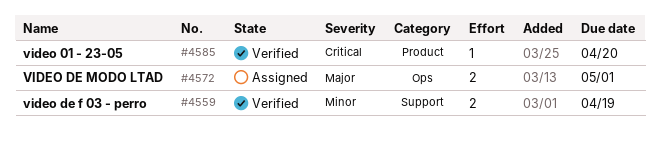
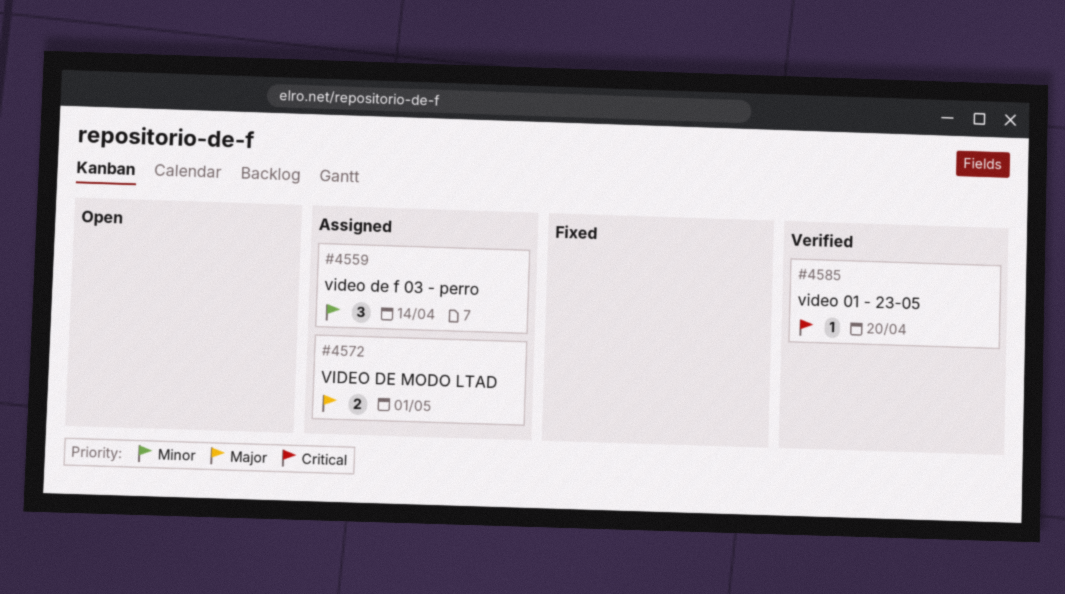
#4559, status: Verified -> Assigned
#4559, estimate: 2 -> 3
#4559, due: Apr 19 -> Apr 14

